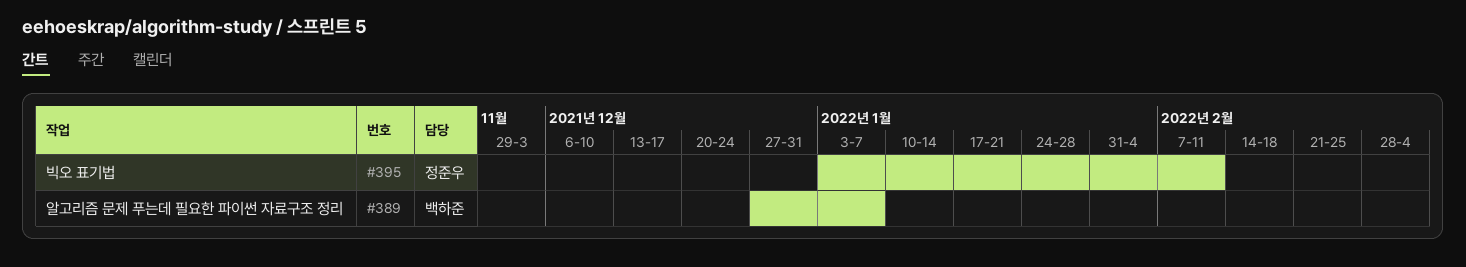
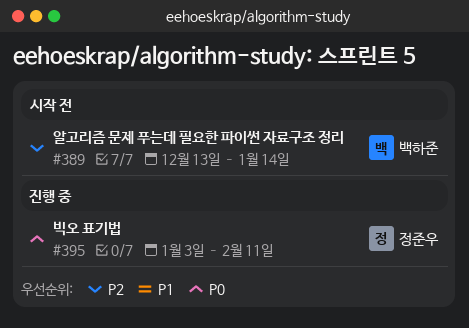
#389, start: Dec 27 -> Dec 13
#389, due: Jan 7 -> Jan 14

